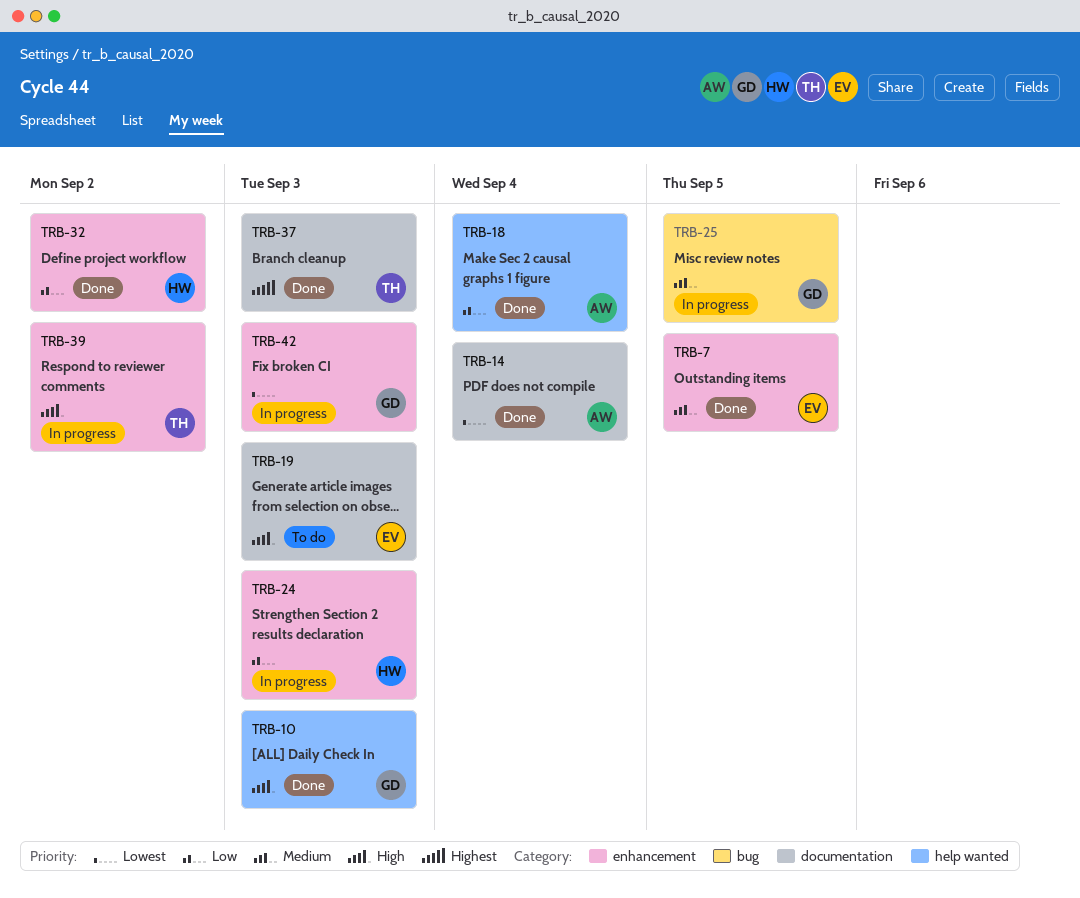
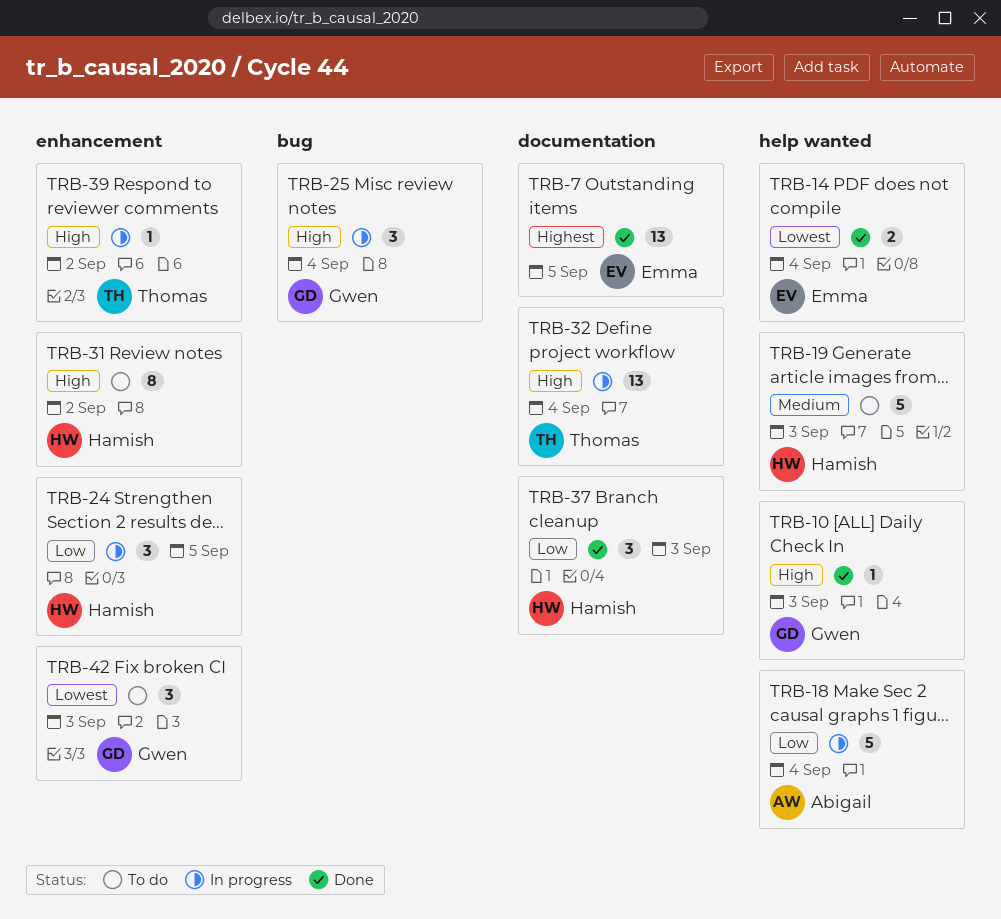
TRB-7, priority: Medium -> Highest
TRB-7, label: enhancement -> documentation
TRB-14, owner: Abigail -> Emma
TRB-14, label: documentation -> help wanted
TRB-18, status: Done -> In progress
TRB-19, owner: Emma -> Hamish
TRB-19, priority: High -> Medium
TRB-19, label: documentation -> help wanted
TRB-24, due: Sep 3 -> Sep 5
TRB-25, priority: Medium -> High
TRB-25, due: Sep 5 -> Sep 4
TRB-31: none -> present
TRB-32, status: Done -> In progress
TRB-32, owner: Hamish -> Thomas
TRB-32, priority: Low -> High
TRB-32, label: enhancement -> documentation
TRB-32, due: Sep 2 -> Sep 4
TRB-37, owner: Thomas -> Hamish
TRB-37, priority: Highest -> Low
TRB-42, status: In progress -> To do

